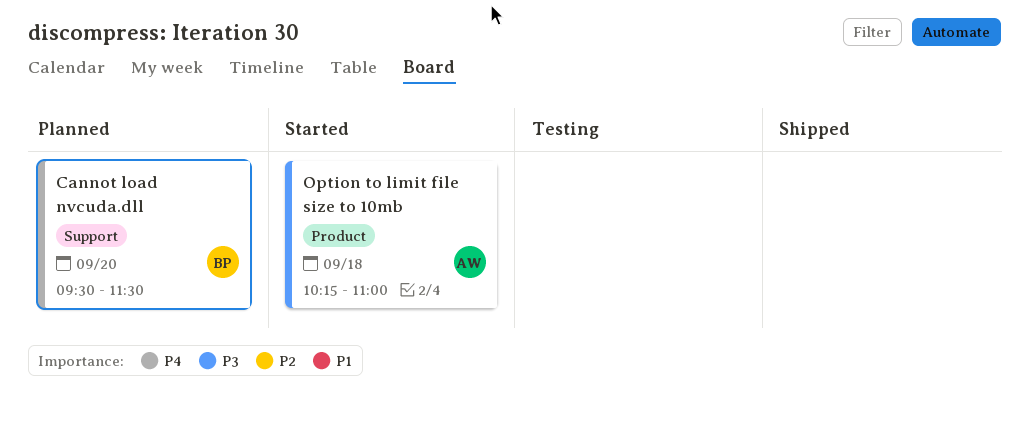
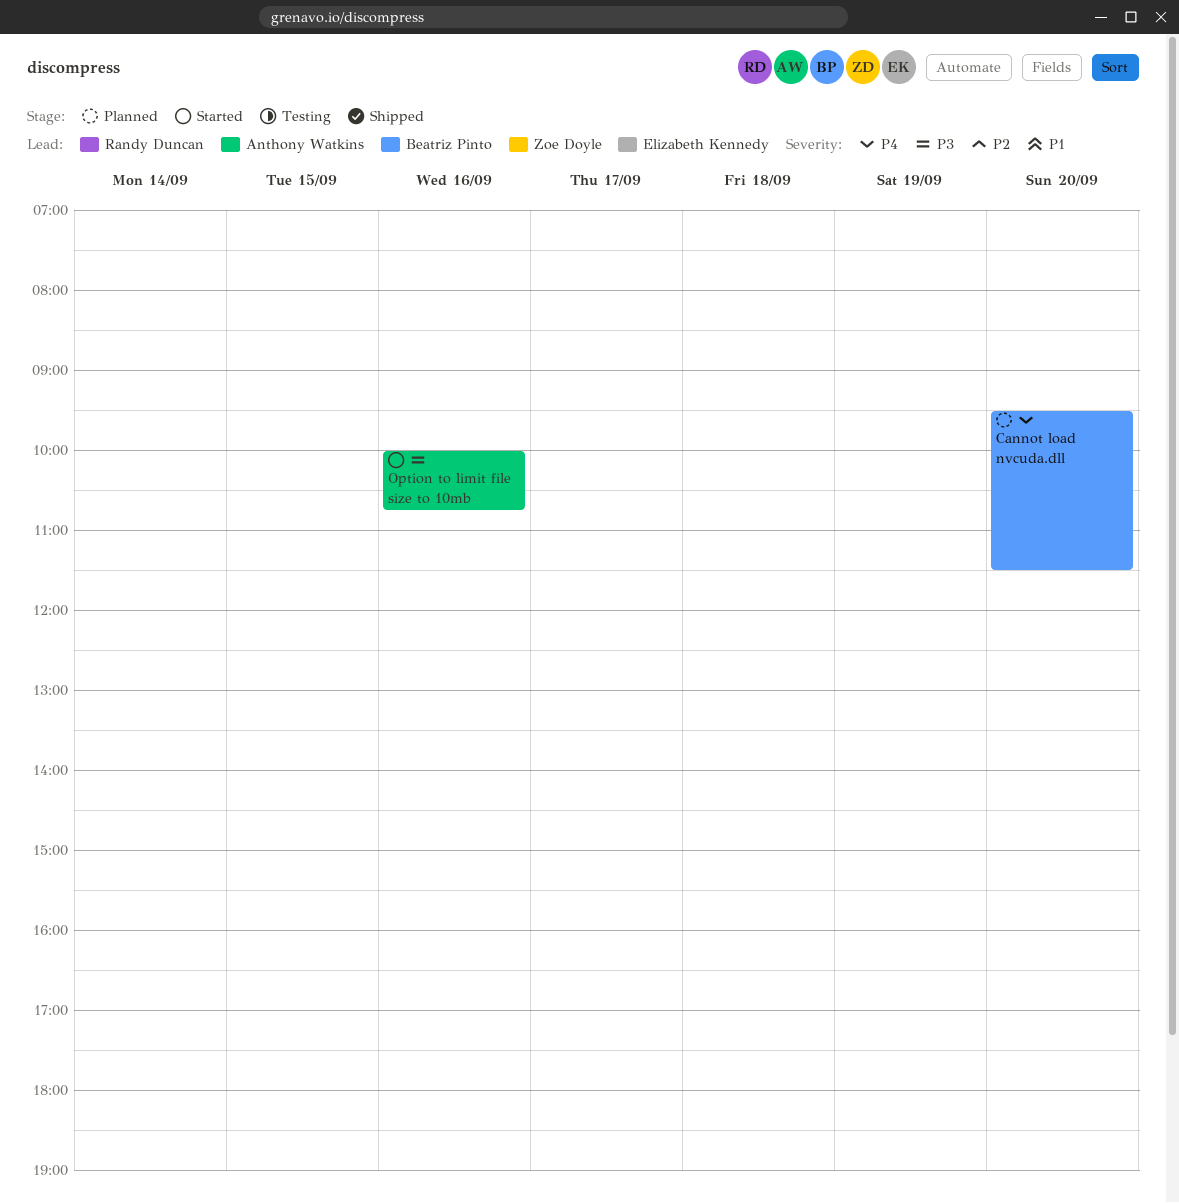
Option to limit file size to 10mb, day: Sep 18 -> Sep 16
Option to limit file size to 10mb, begins: 10:15 -> 10:00
Option to limit file size to 10mb, ends: 11:00 -> 10:45

